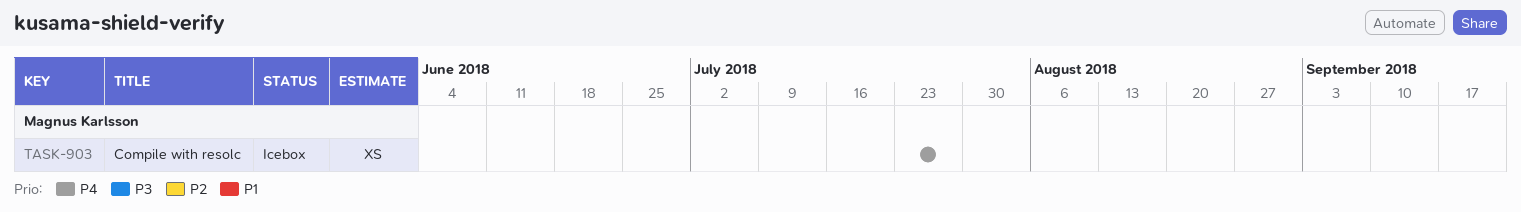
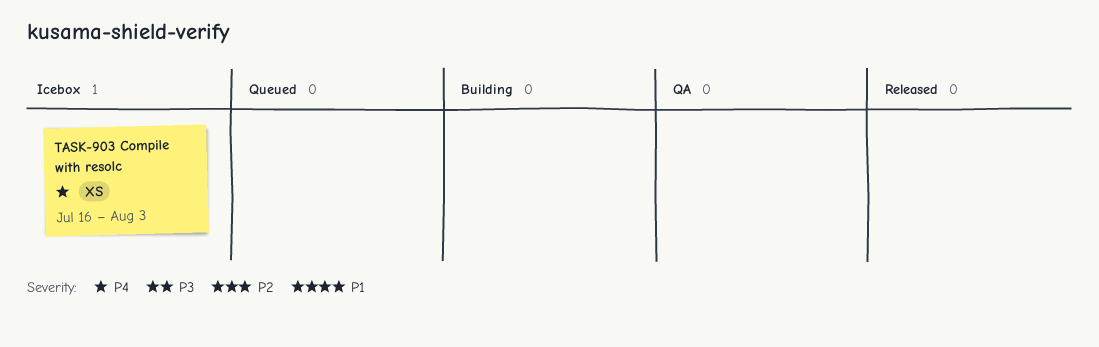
TASK-903, start: Jul 23 -> Jul 16
TASK-903, due: Jul 27 -> Aug 3

